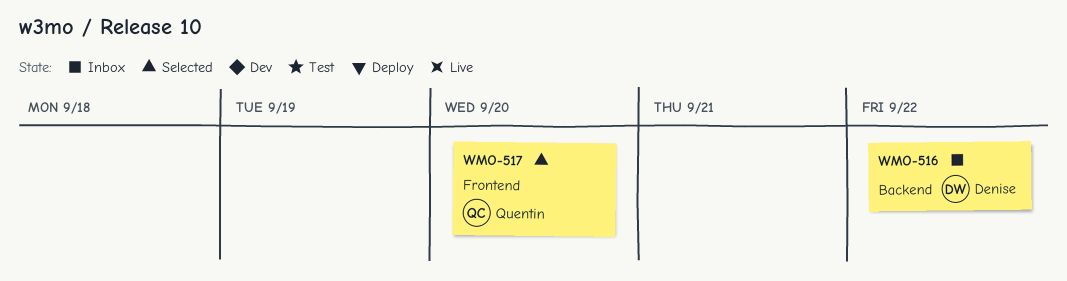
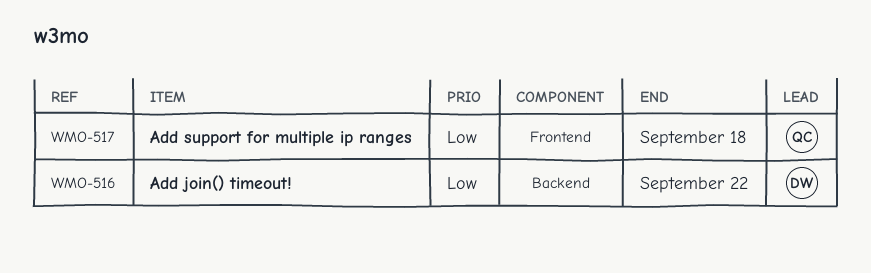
WMO-517, due: Sep 20 -> Sep 18

